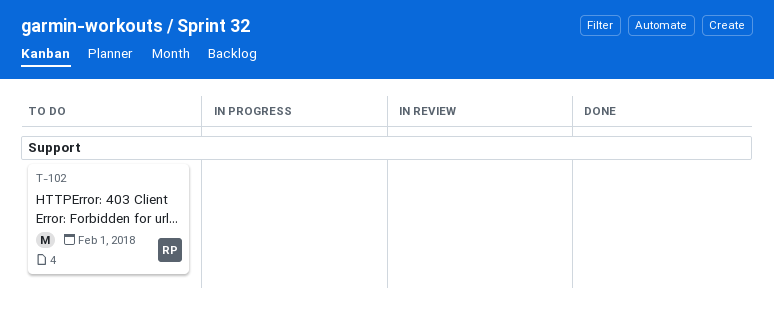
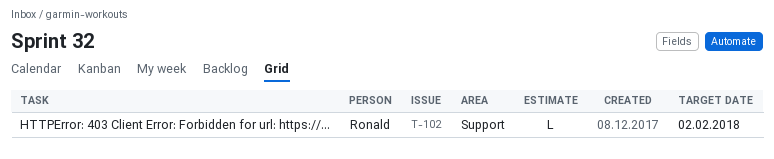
T-102, estimate: M -> L
T-102, due: Feb 1 -> Feb 2

